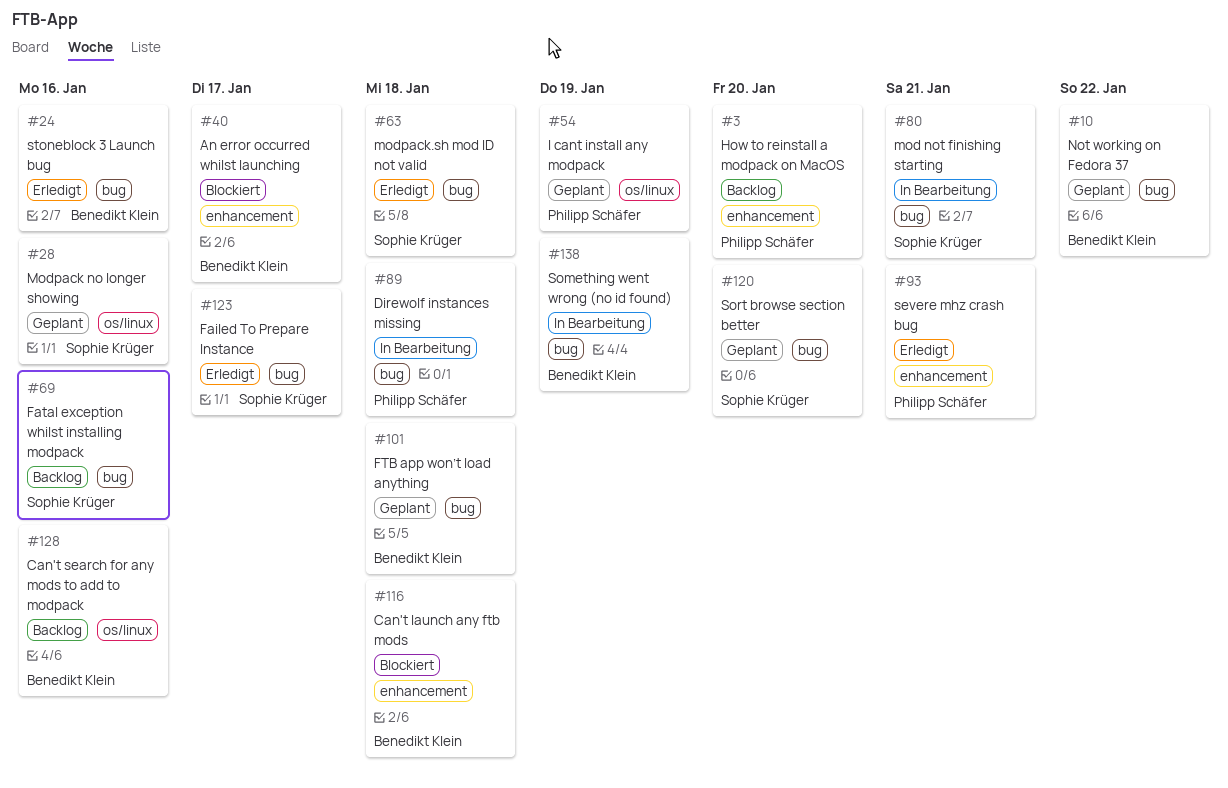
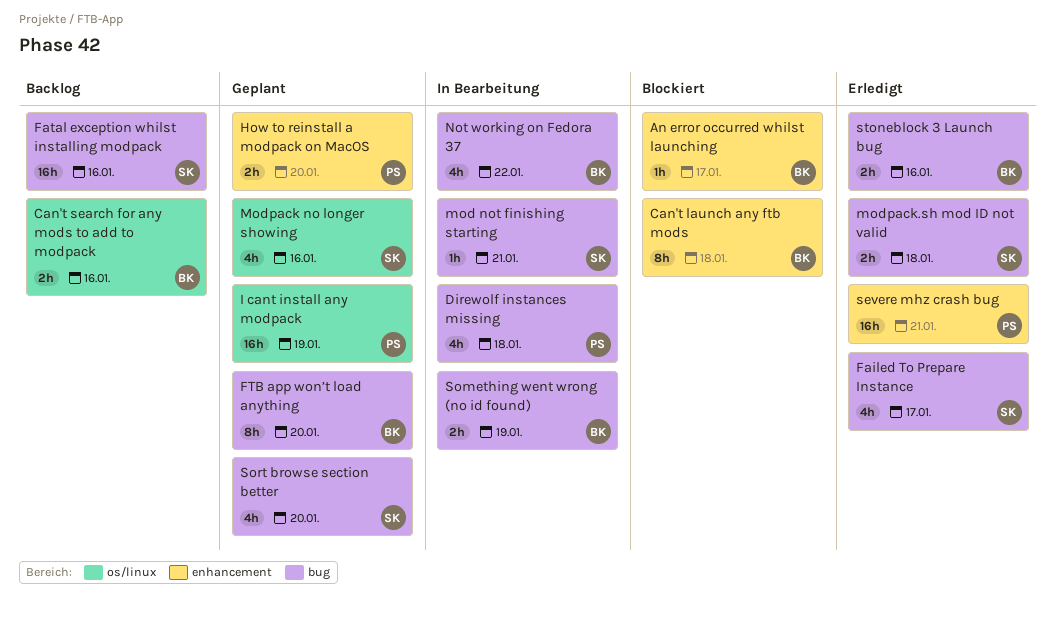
FTB app won’t load anything, due: Jan 18 -> Jan 20
How to reinstall a modpack on MacOS, status: Backlog -> Geplant
Not working on Fedora 37, status: Geplant -> In Bearbeitung

